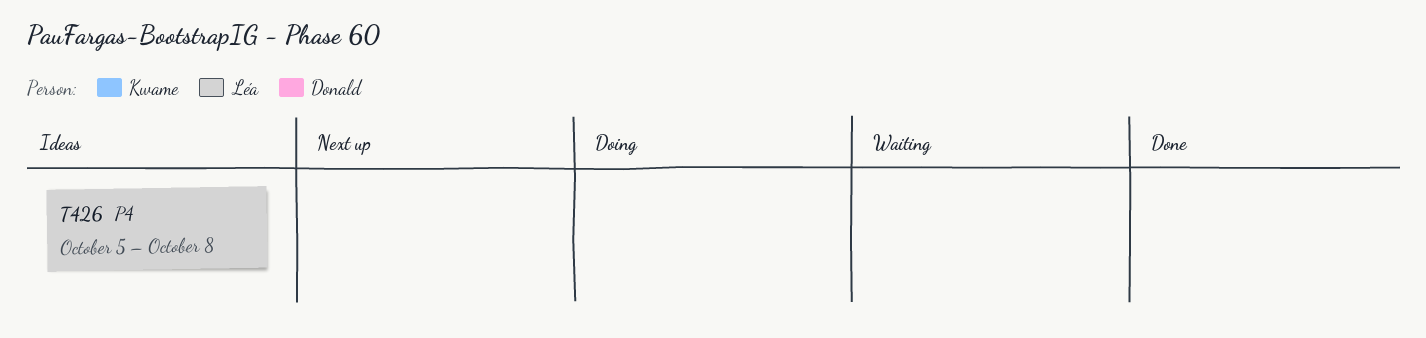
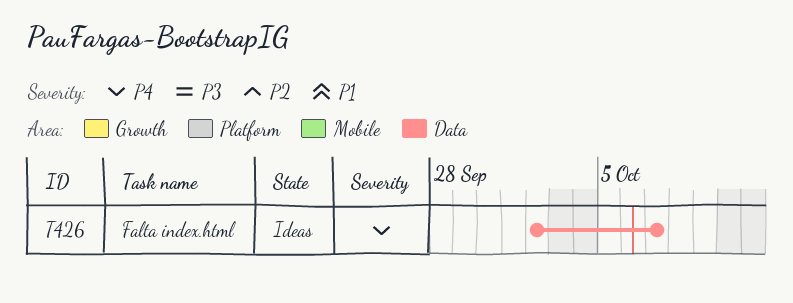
T426, start: Oct 5 -> Oct 2
T426, due: Oct 8 -> Oct 7

